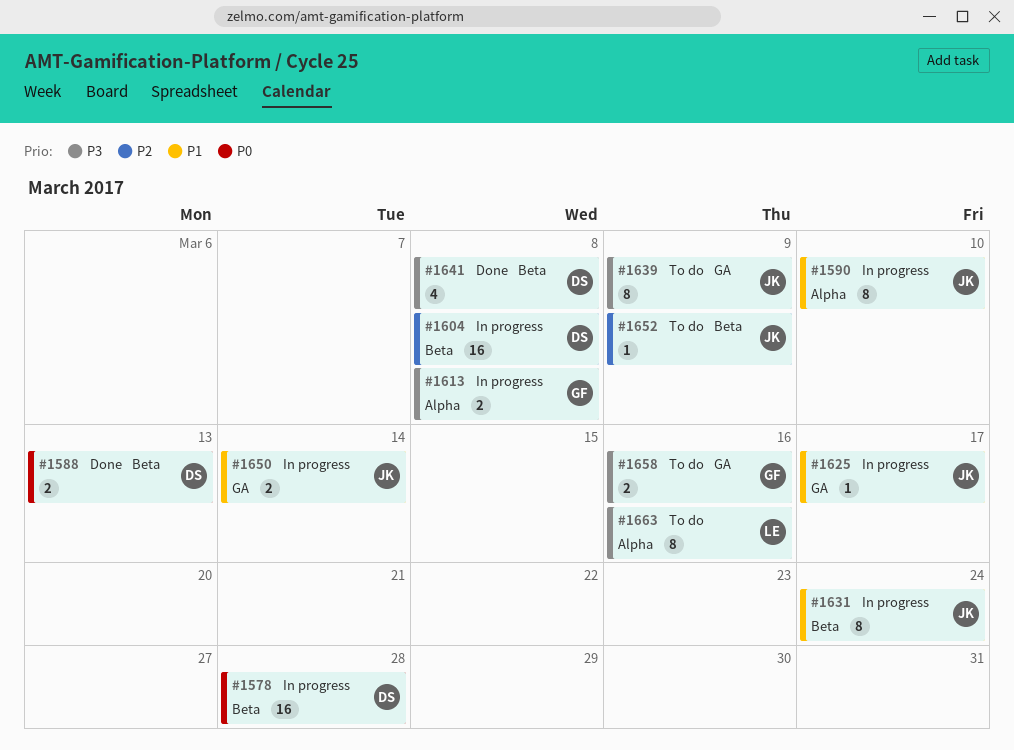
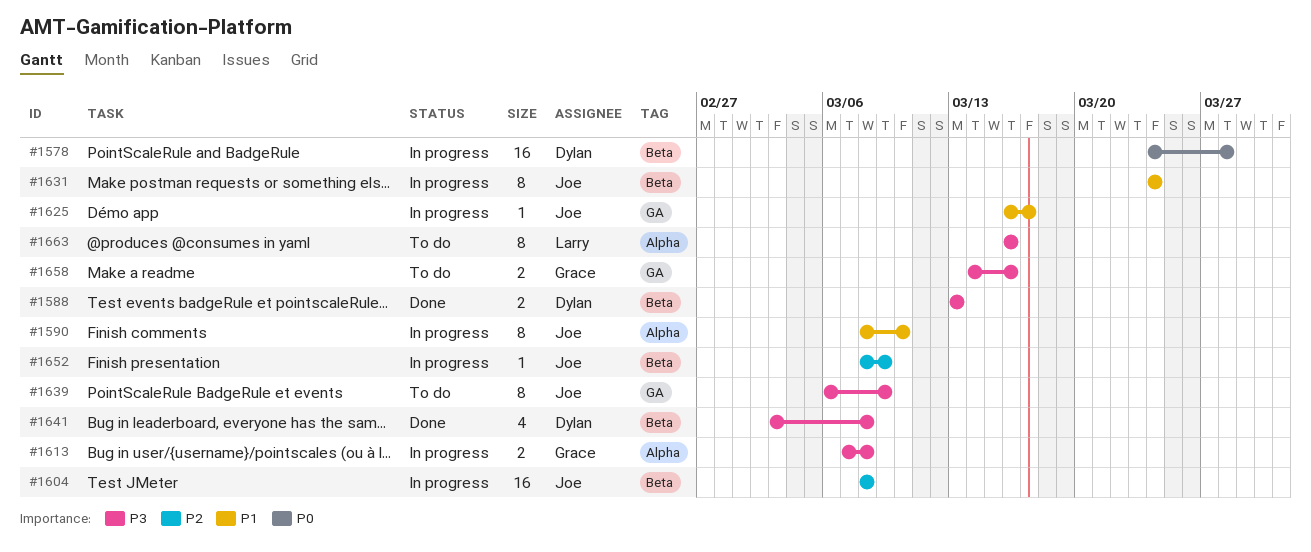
#1588, priority: P0 -> P3
#1604, owner: Dylan -> Joe
#1650: present -> none
#1652, status: To do -> In progress

